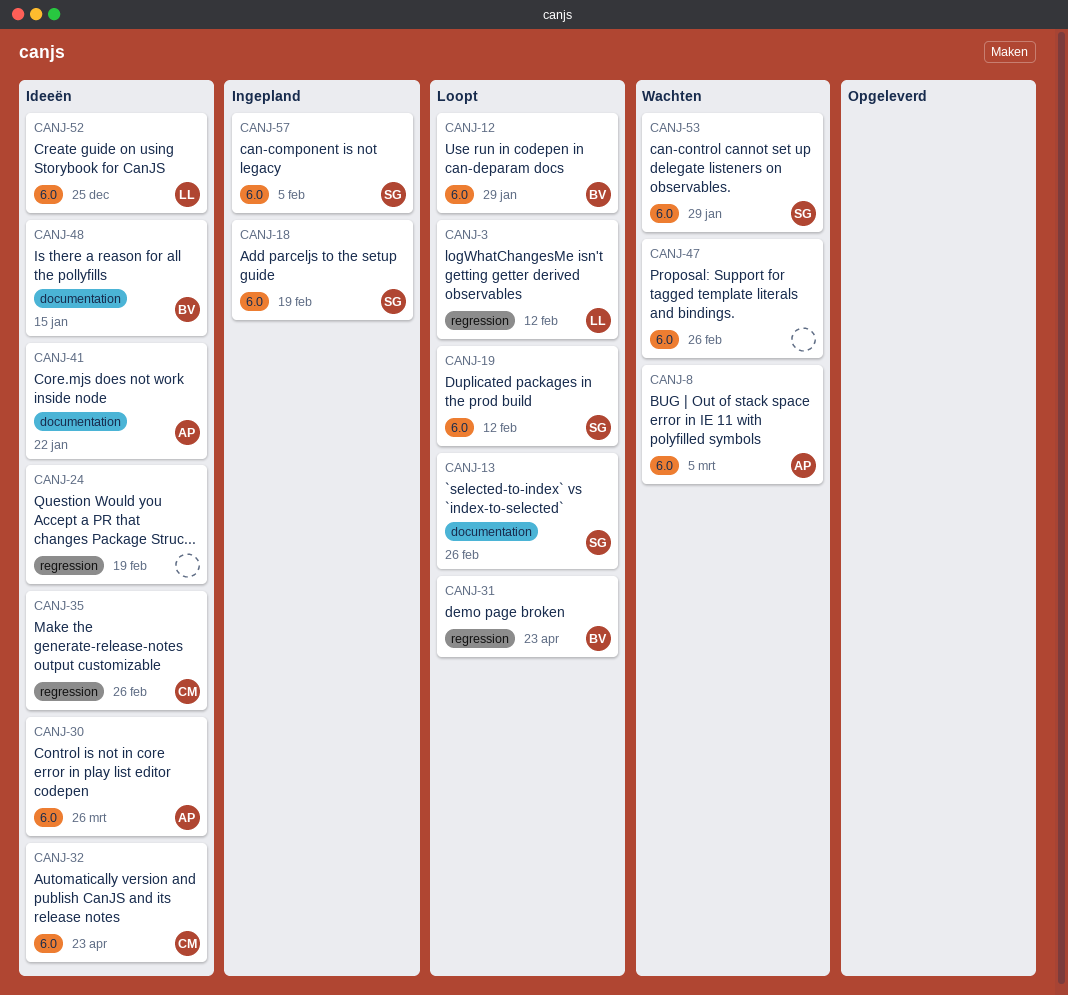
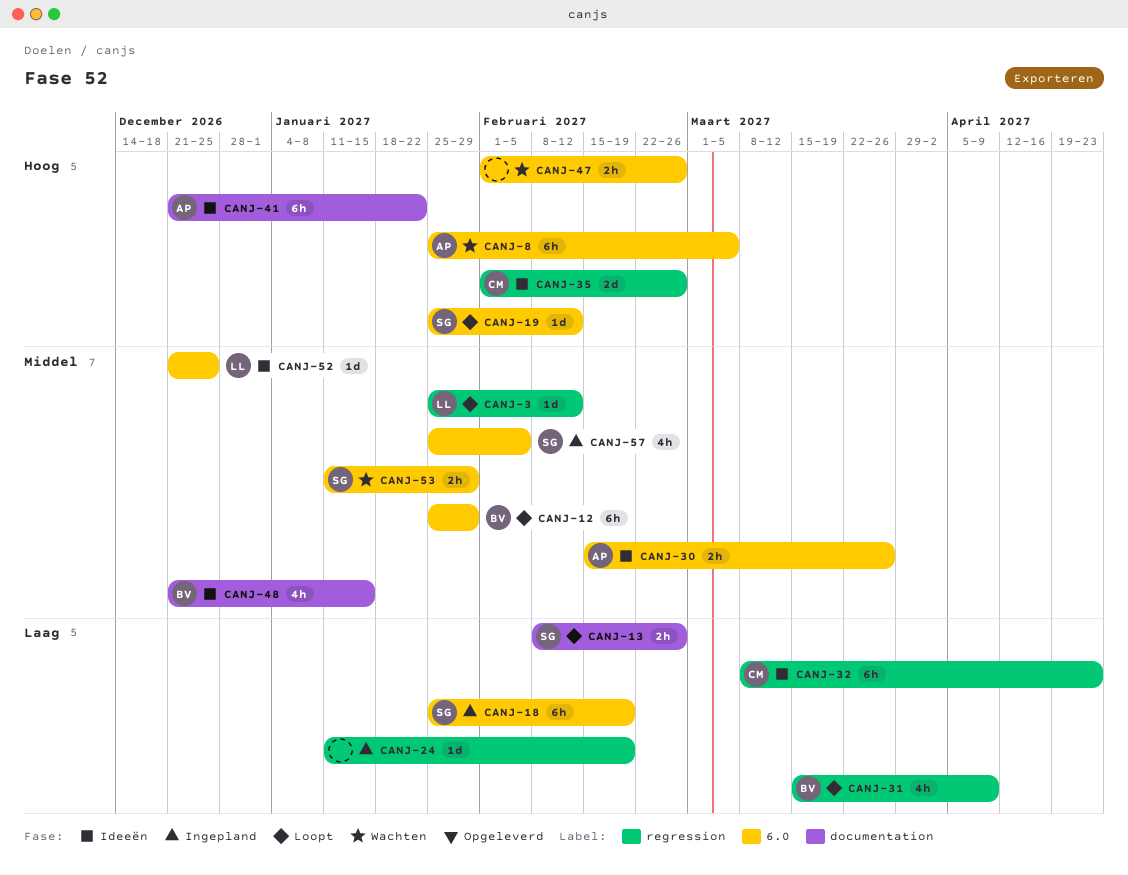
CANJ-24, status: Ideeën -> Ingepland
CANJ-31, due: Apr 23 -> Apr 9
CANJ-32, label: 6.0 -> regression

